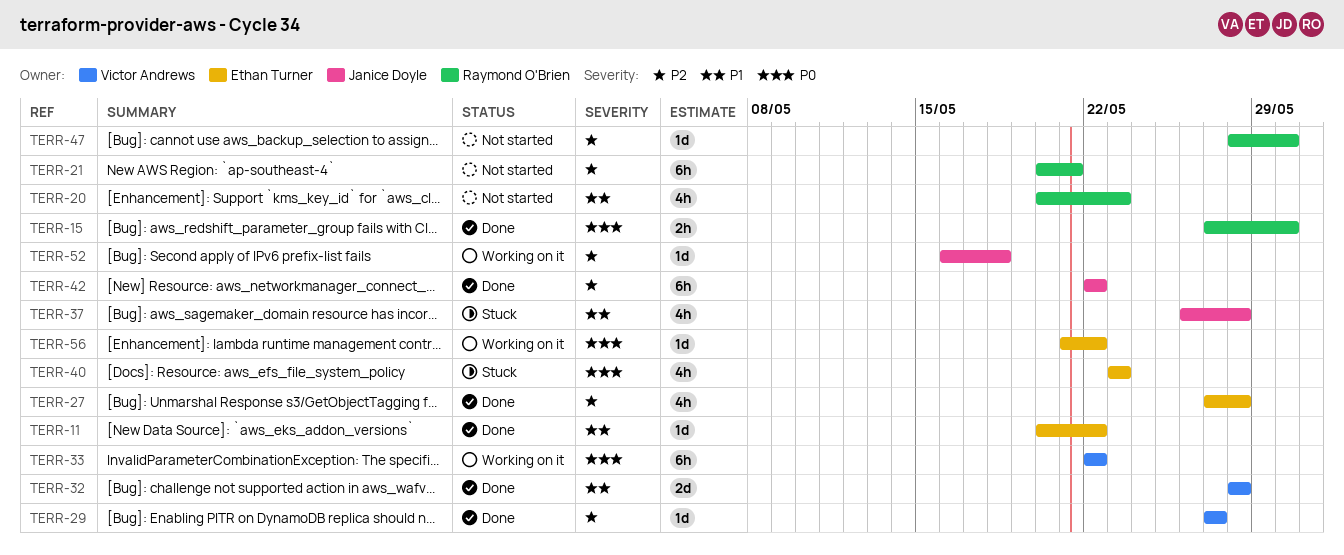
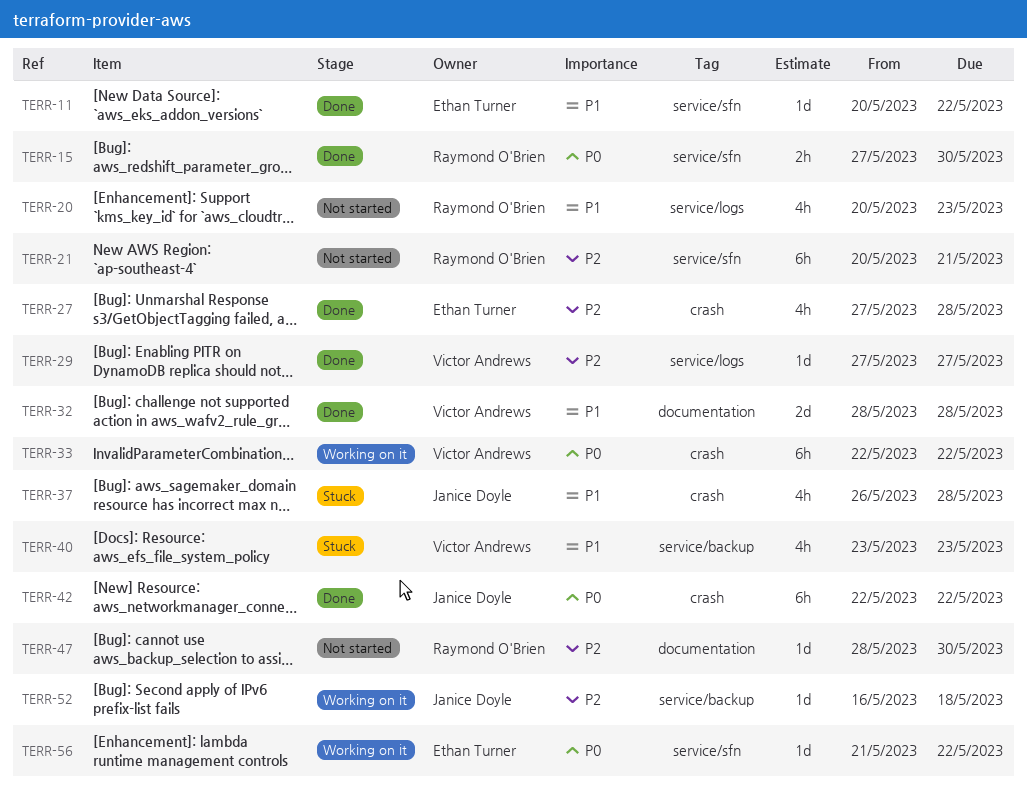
TERR-40, owner: Ethan Turner -> Victor Andrews
TERR-40, priority: P0 -> P1
TERR-42, priority: P2 -> P0

